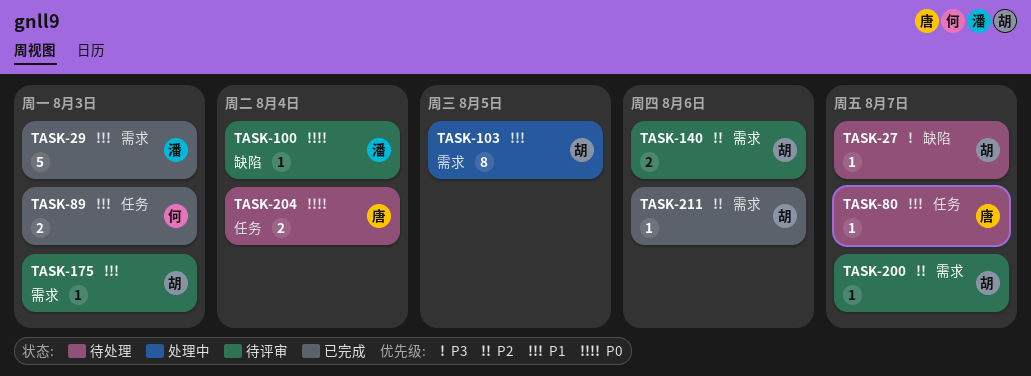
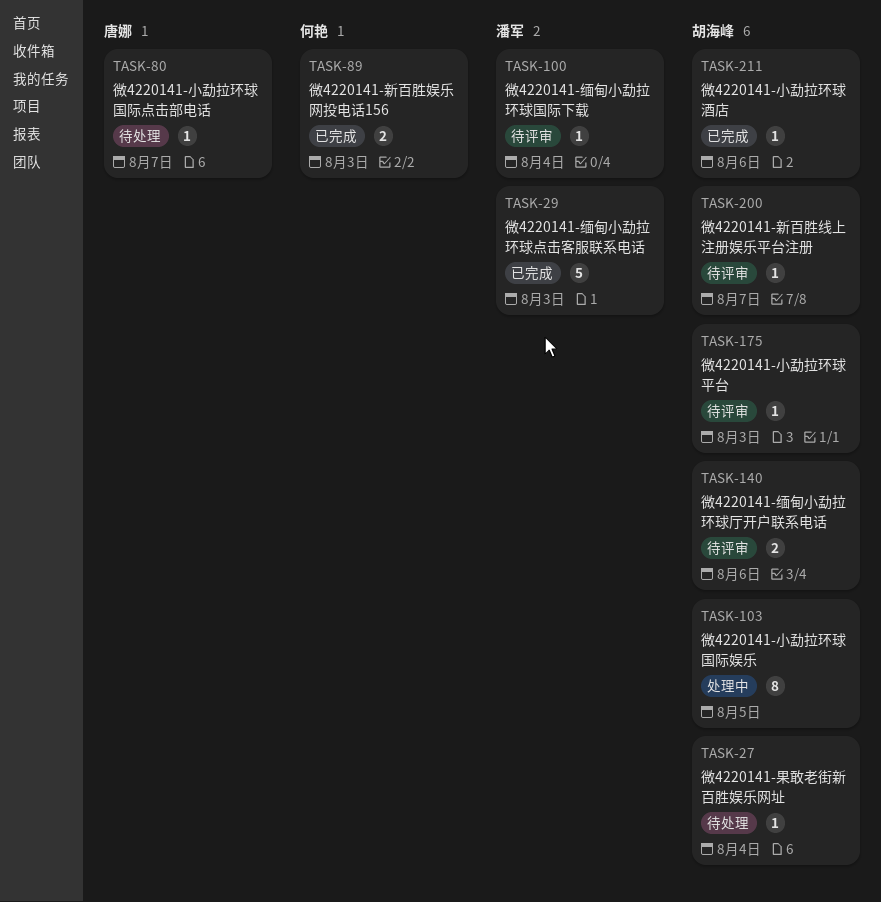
TASK-27, due: Aug 7 -> Aug 4
TASK-204: present -> none

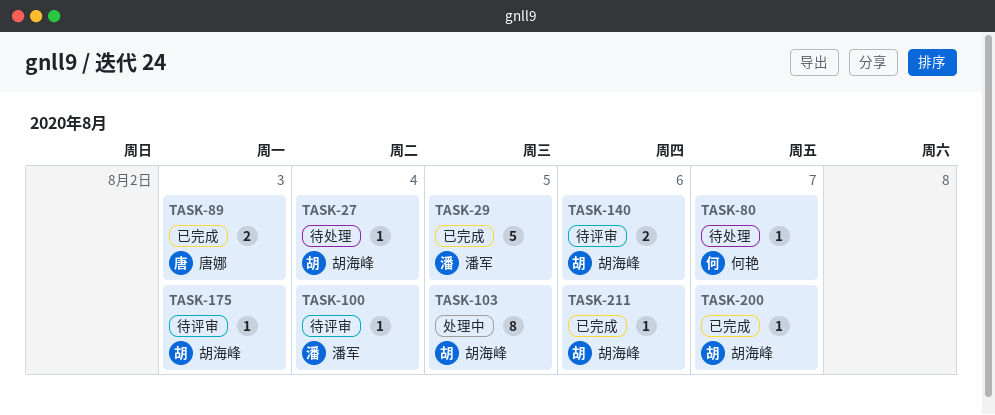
TASK-29, due: Aug 3 -> Aug 5
TASK-80, owner: 唐娜 -> 何艳
TASK-89, owner: 何艳 -> 唐娜
TASK-200, status: 待评审 -> 已完成

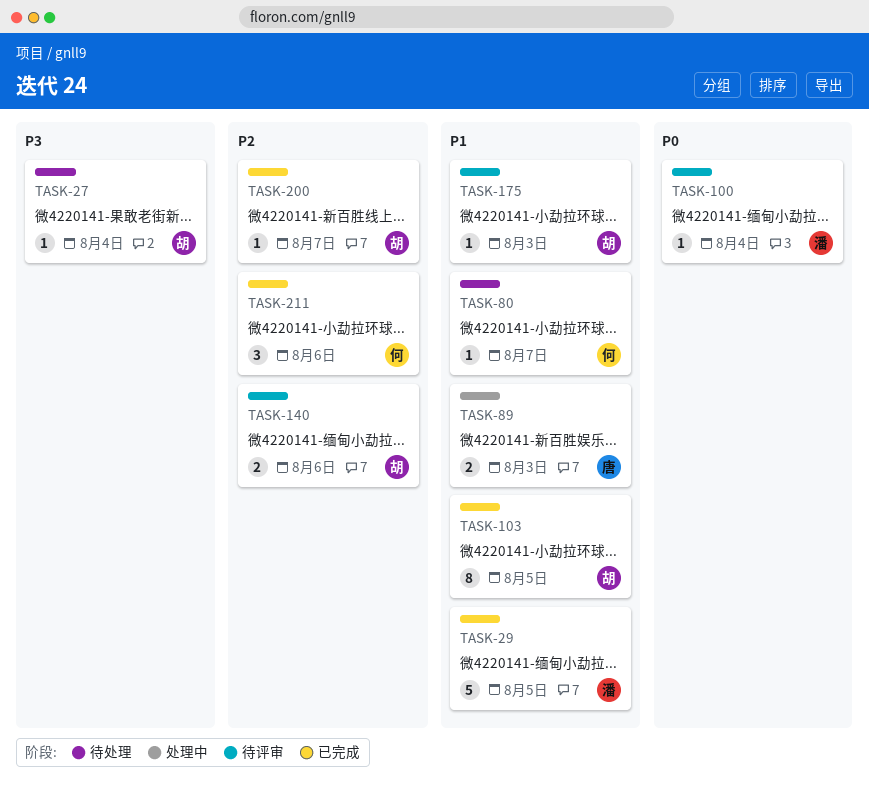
TASK-89, status: 已完成 -> 处理中
TASK-103, status: 处理中 -> 已完成
TASK-211, owner: 胡海峰 -> 何艳
TASK-211, estimate: 1 -> 3

